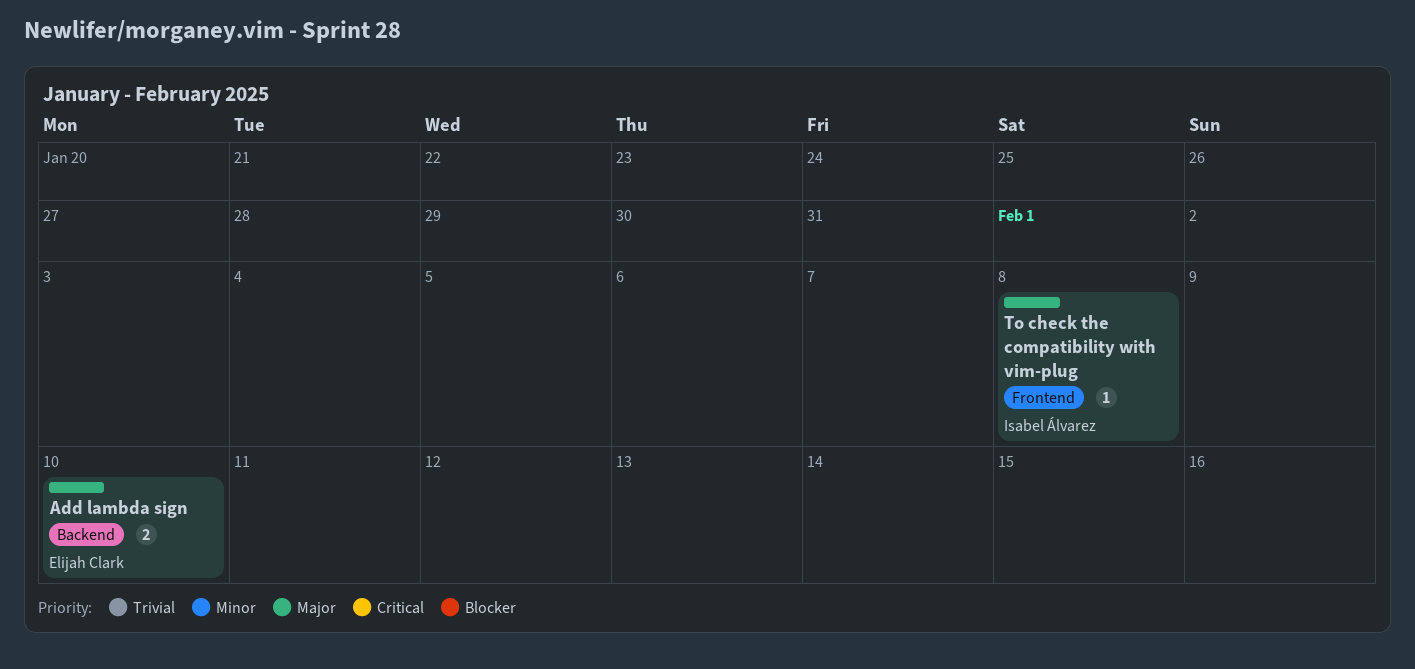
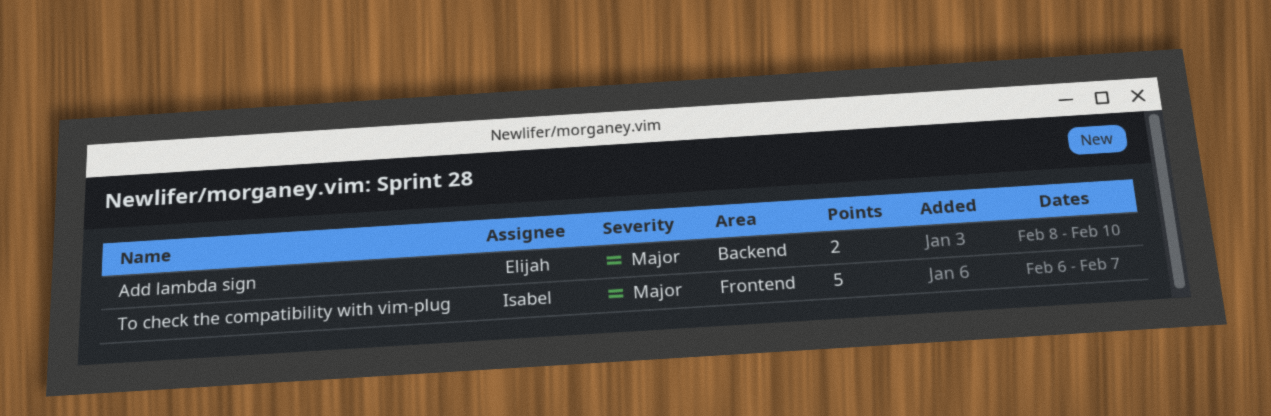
To check the compatibility with vim-plug, estimate: 1 -> 5
To check the compatibility with vim-plug, due: Feb 8 -> Feb 7

